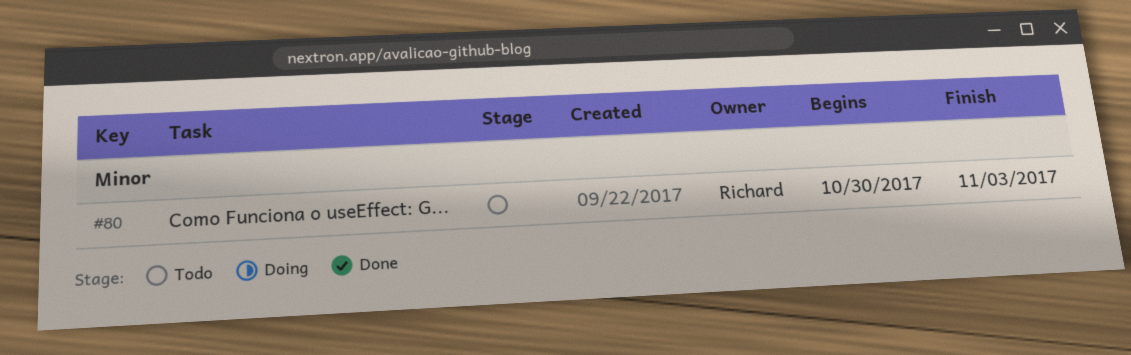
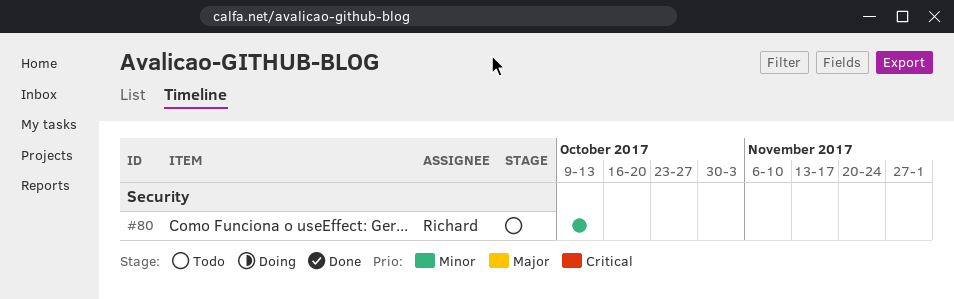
#80, start: Oct 30 -> Oct 9
#80, due: Nov 3 -> Oct 13

